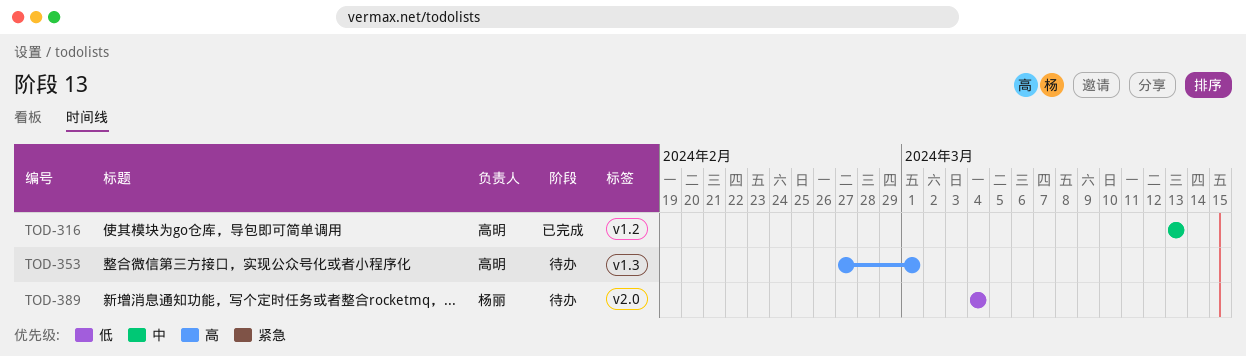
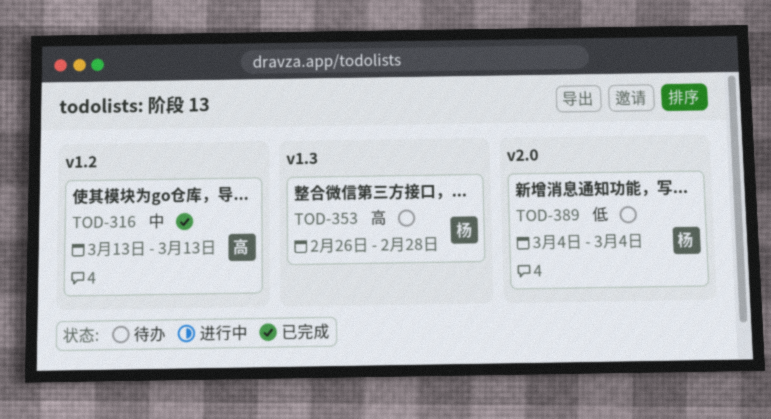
TOD-353, owner: 高明 -> 杨丽
TOD-353, start: Feb 27 -> Feb 26
TOD-353, due: Mar 1 -> Feb 28

